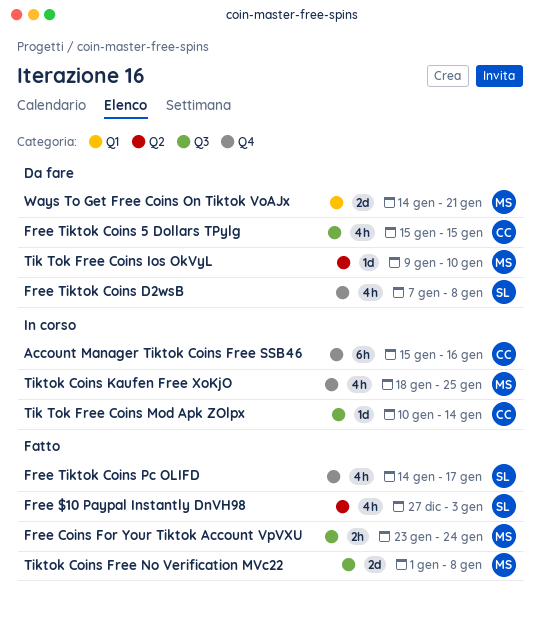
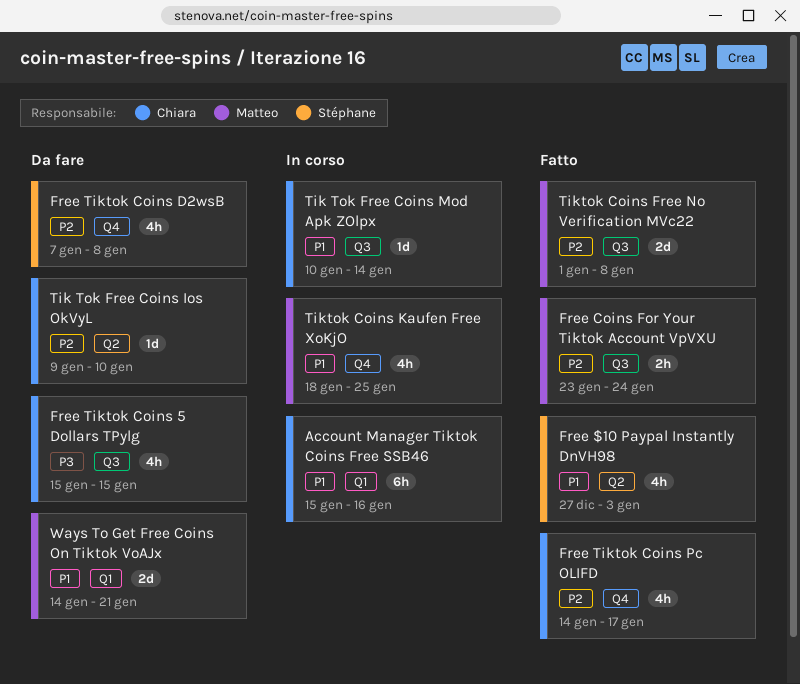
Account Manager Tiktok Coins Free SSB46, label: Q4 -> Q1
Free Tiktok Coins Pc OLIFD, owner: Stéphane -> Chiara
Tik Tok Free Coins Ios OkVyL, owner: Matteo -> Chiara

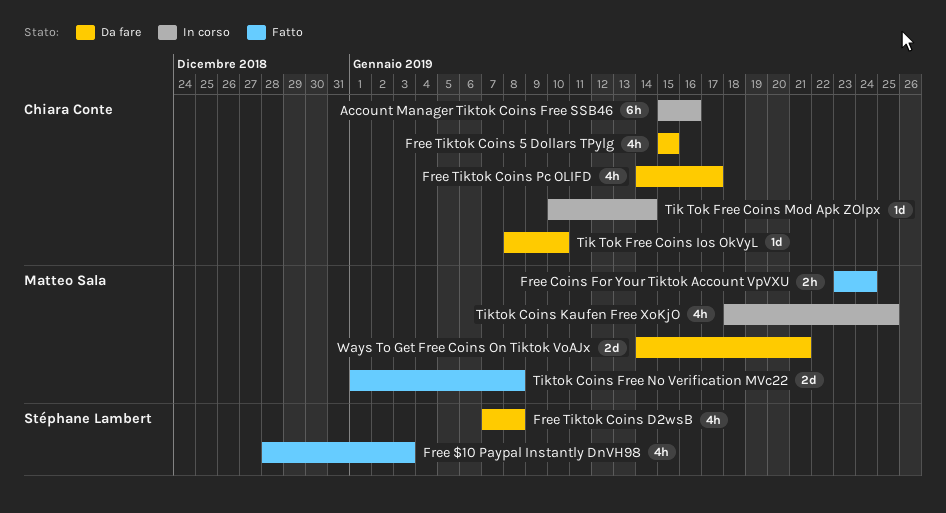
Free $10 Paypal Instantly DnVH98, start: Dec 27 -> Dec 28
Free Tiktok Coins Pc OLIFD, status: Fatto -> Da fare
Tik Tok Free Coins Ios OkVyL, start: Jan 9 -> Jan 8

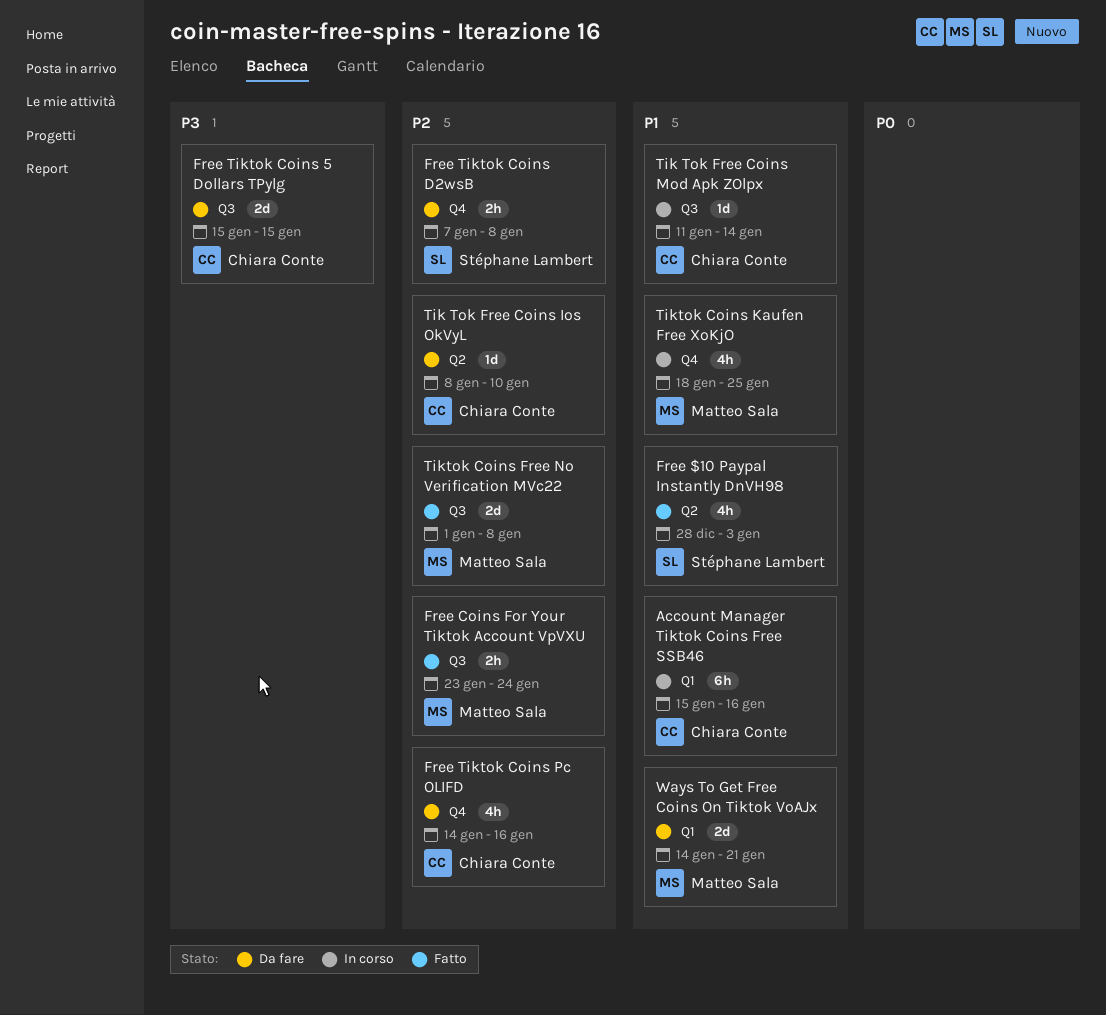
Free Tiktok Coins 5 Dollars TPylg, estimate: 4h -> 2d
Free Tiktok Coins D2wsB, estimate: 4h -> 2h
Free Tiktok Coins Pc OLIFD, due: Jan 17 -> Jan 16
Tik Tok Free Coins Mod Apk ZOlpx, start: Jan 10 -> Jan 11

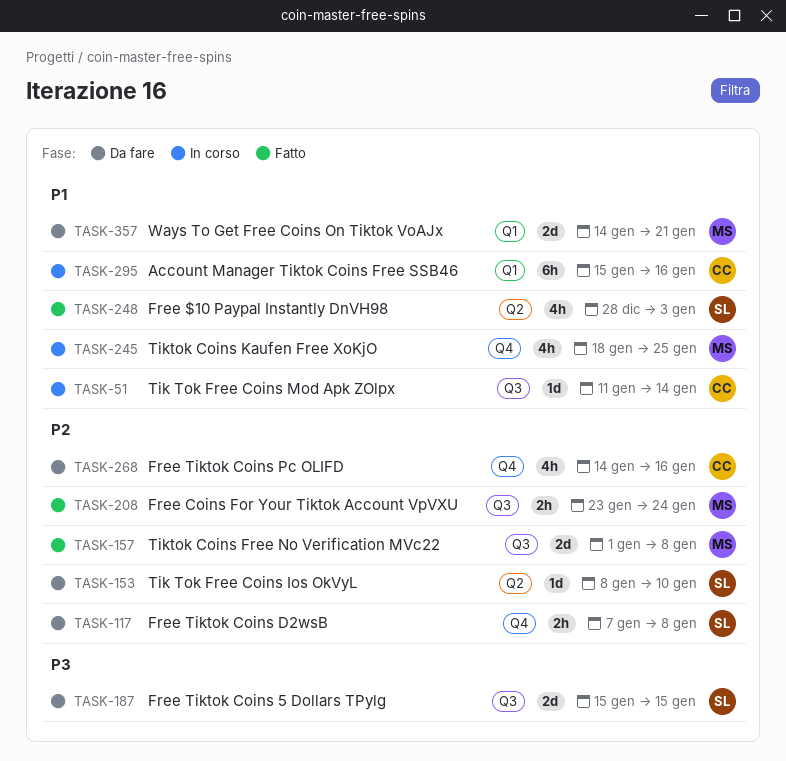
Free Tiktok Coins 5 Dollars TPylg, owner: Chiara Conte -> Stéphane Lambert
Tik Tok Free Coins Ios OkVyL, owner: Chiara Conte -> Stéphane Lambert

